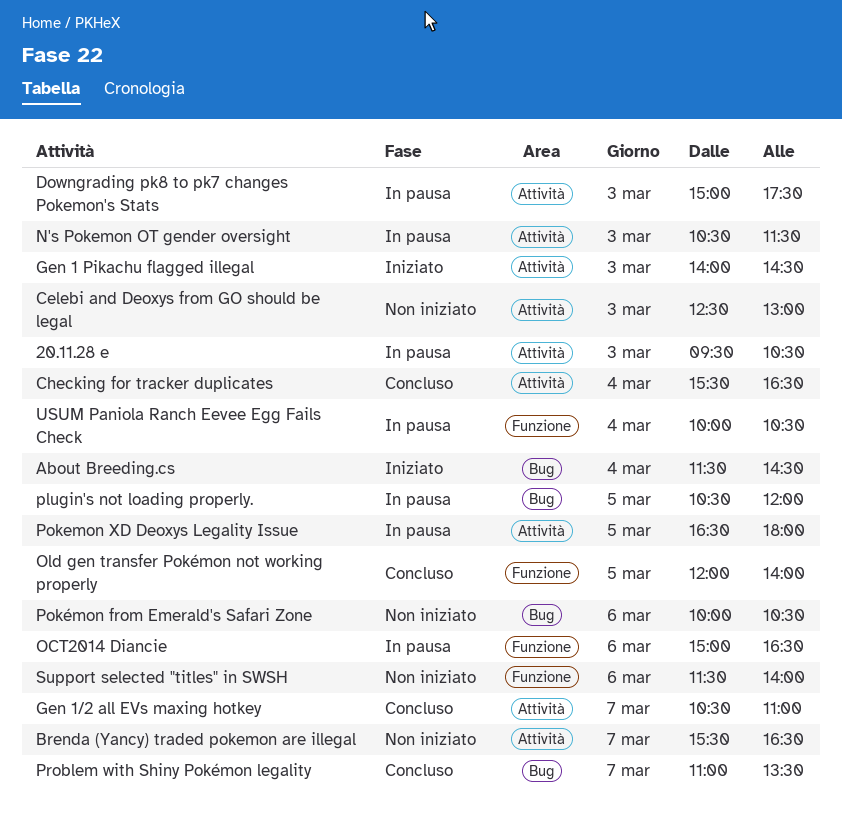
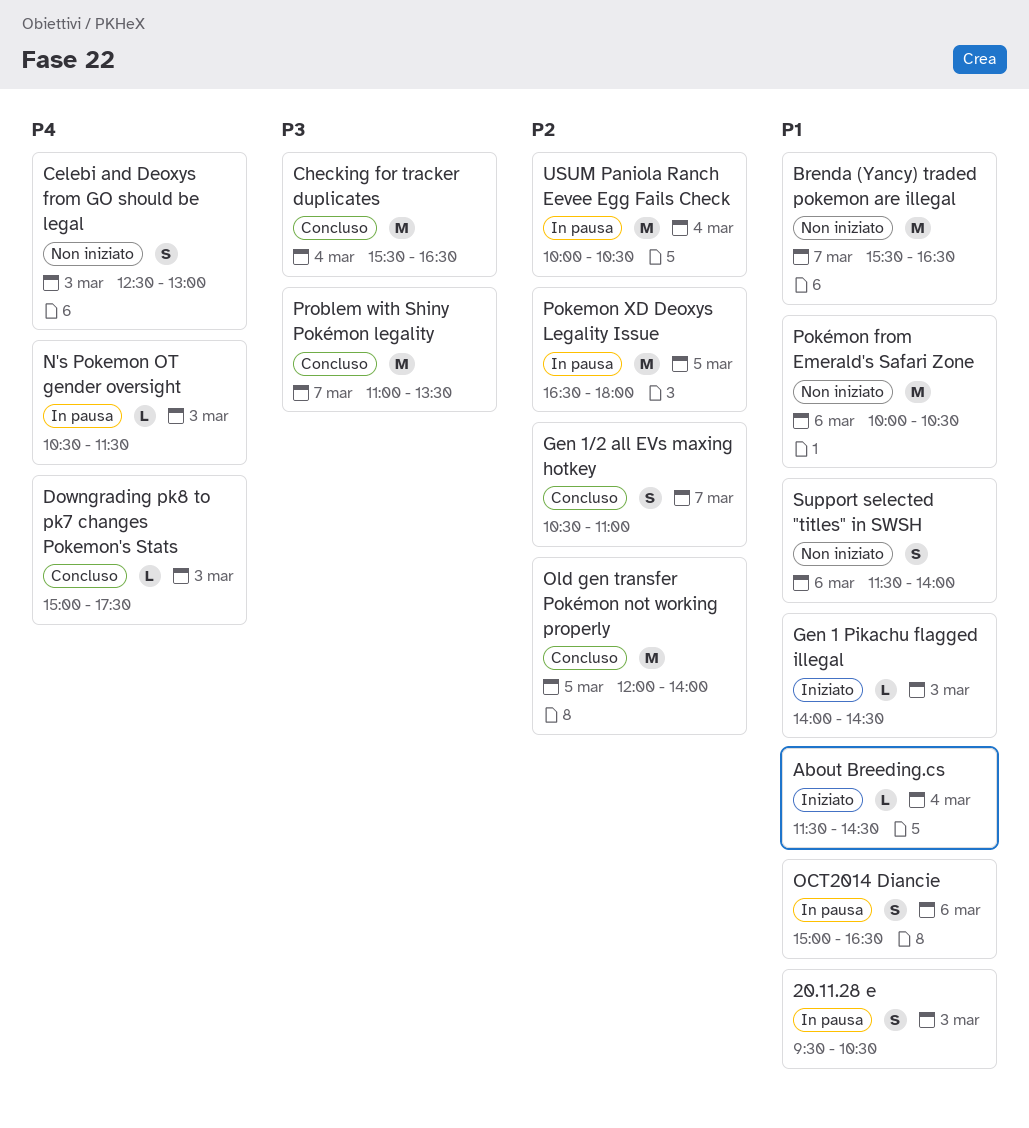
Downgrading pk8 to pk7 changes Pokemon's Stats, status: In pausa -> Concluso
plugin's not loading properly.: present -> none

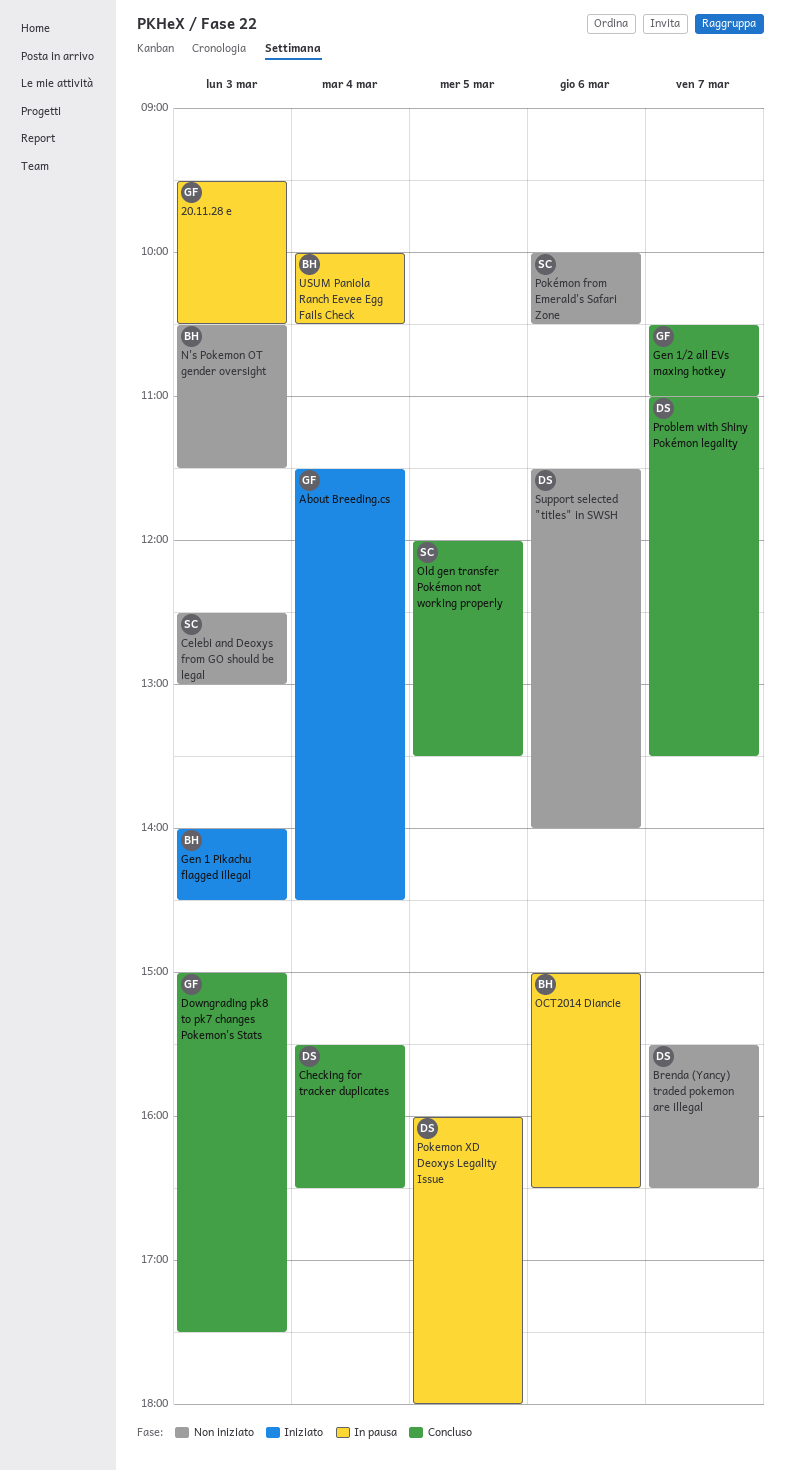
N's Pokemon OT gender oversight, status: In pausa -> Non iniziato
Old gen transfer Pokémon not working properly, ends: 14:00 -> 13:30
Pokemon XD Deoxys Legality Issue, begins: 16:30 -> 16:00

